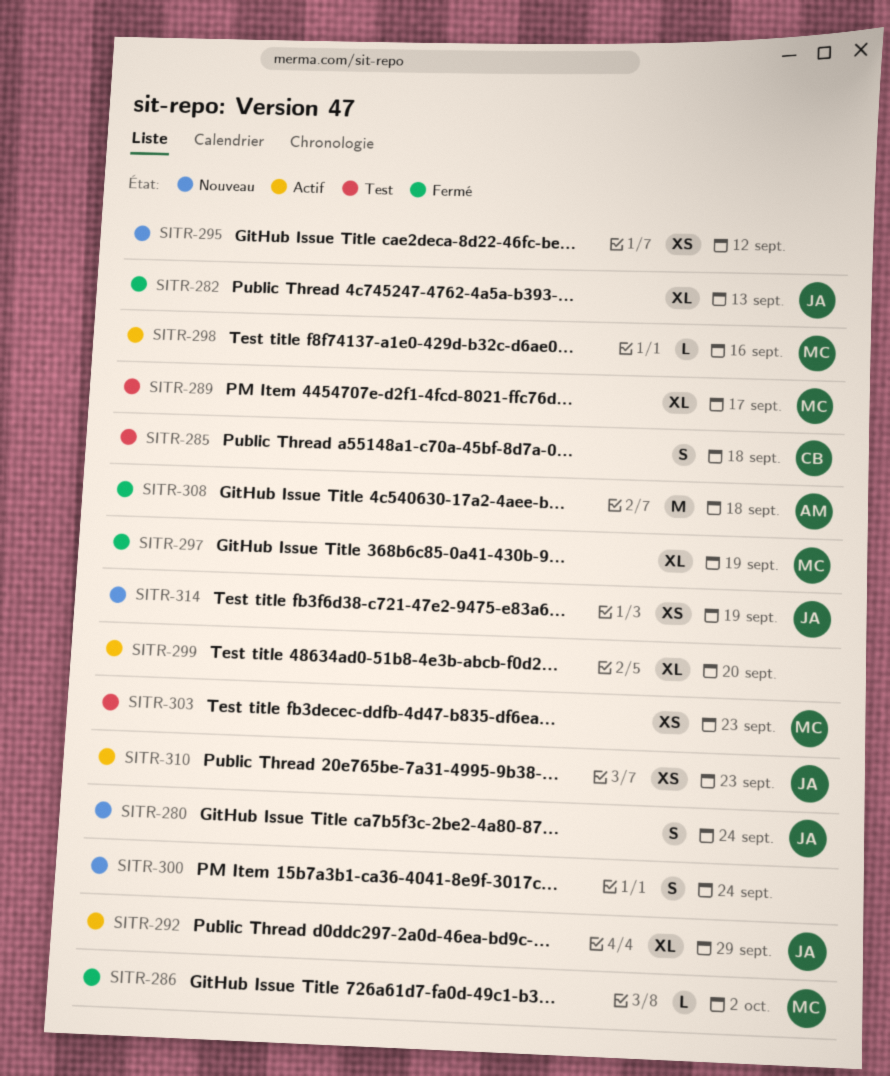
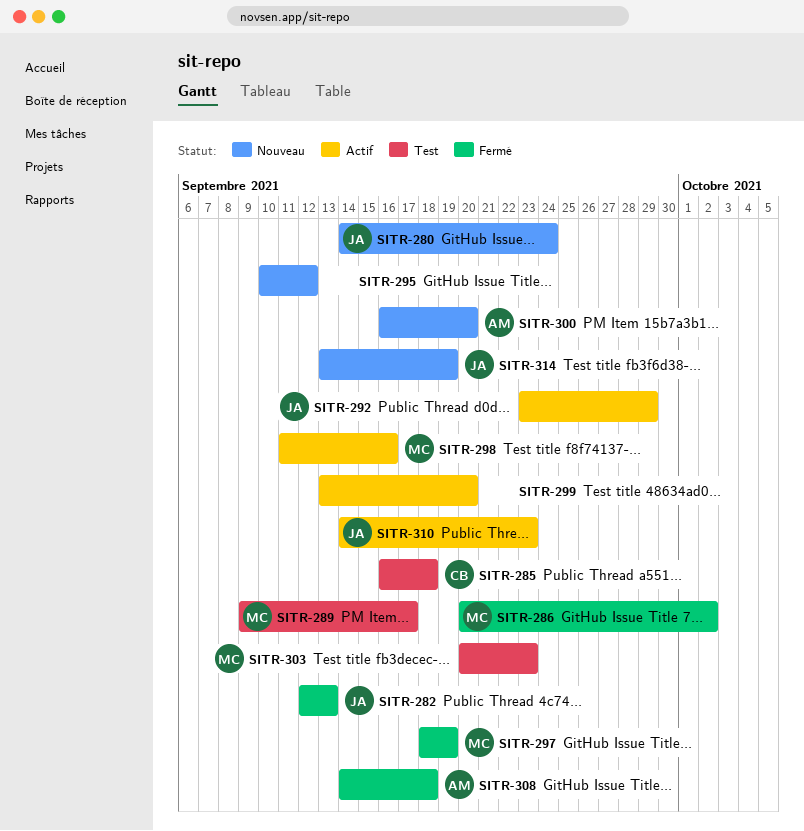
SITR-300, owner: none -> AM
SITR-300, due: Sep 24 -> Sep 20

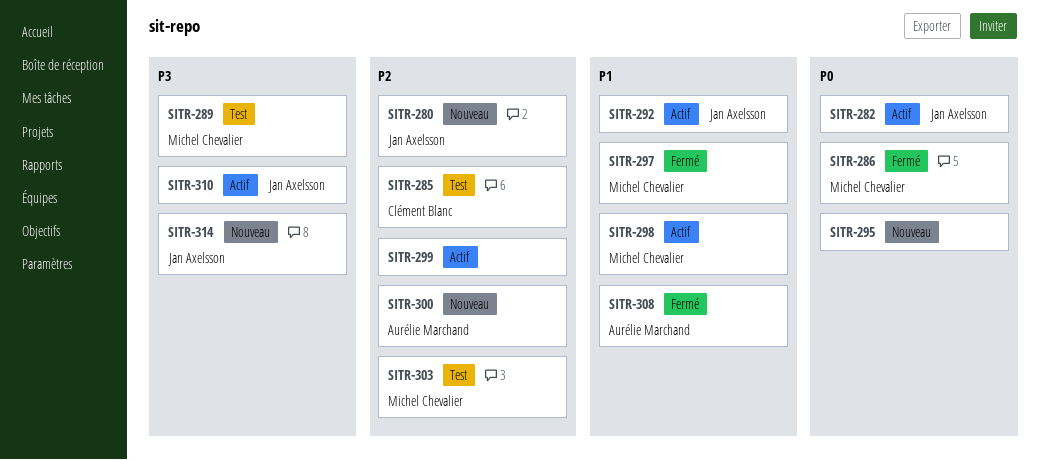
SITR-282, status: Fermé -> Actif

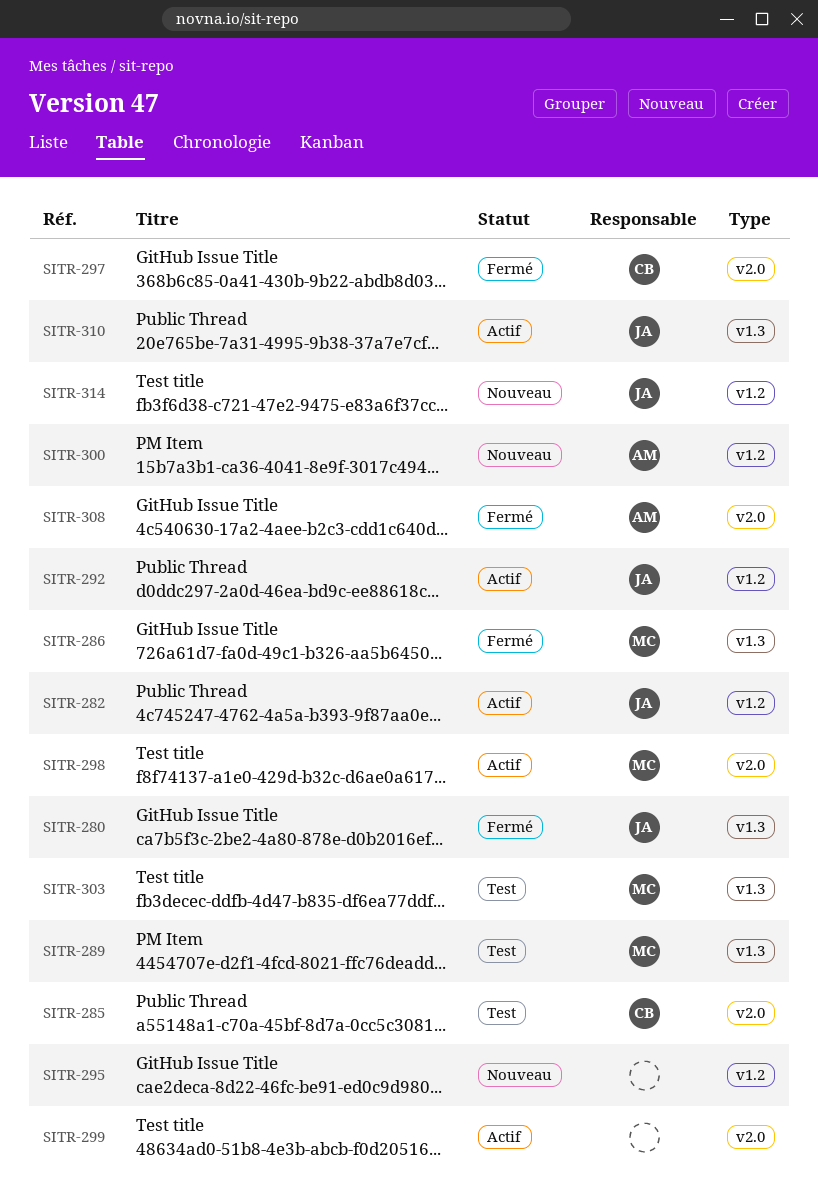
SITR-280, status: Nouveau -> Fermé
SITR-297, owner: Michel Chevalier -> Clément Blanc

